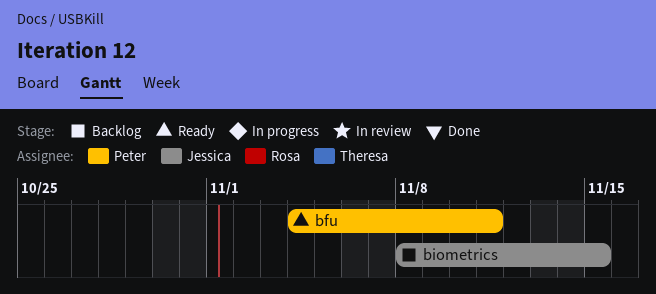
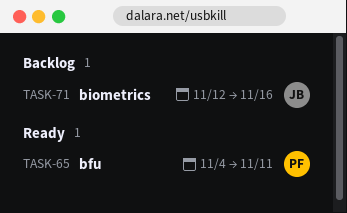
biometrics, start: Nov 8 -> Nov 12
biometrics, due: Nov 15 -> Nov 16

